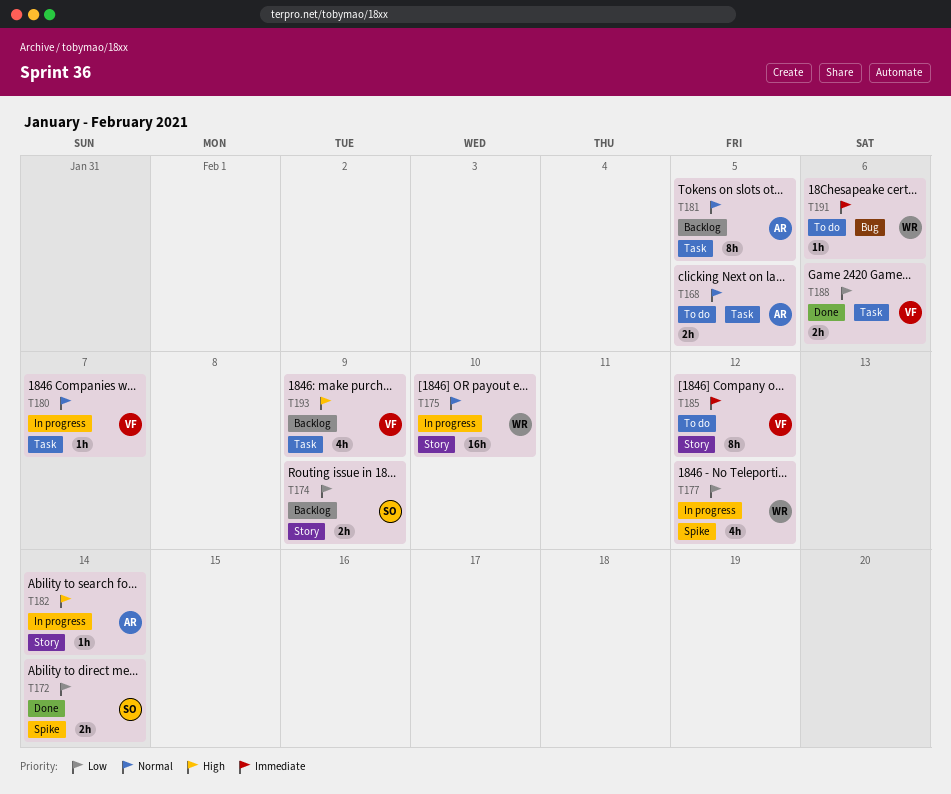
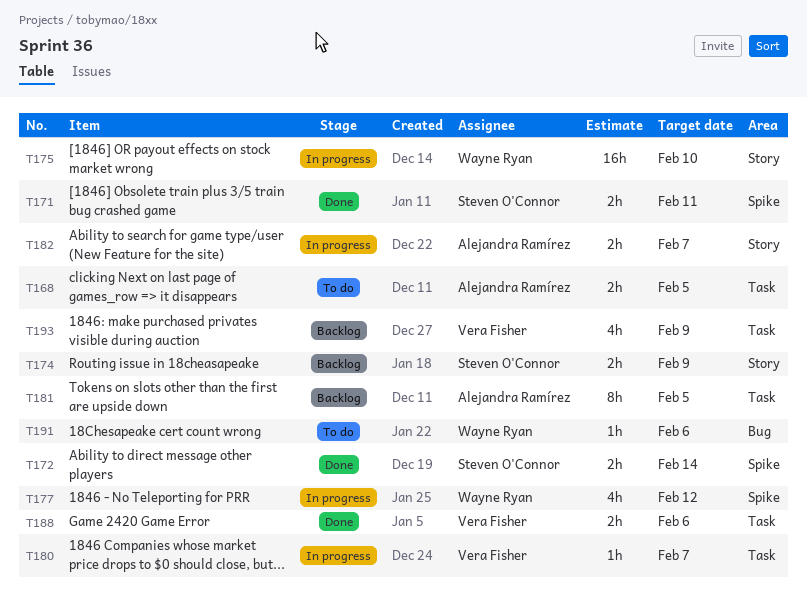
T171: none -> present
T182, estimate: 1h -> 2h
T182, due: Feb 14 -> Feb 7
T185: present -> none

